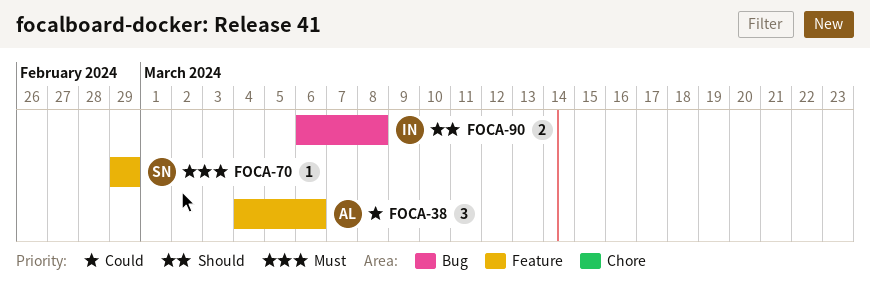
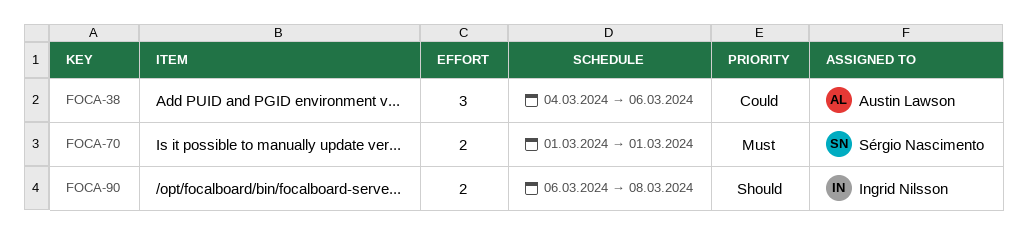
FOCA-70, estimate: 1 -> 2
FOCA-70, start: Feb 29 -> Mar 1
FOCA-70, due: Feb 29 -> Mar 1

